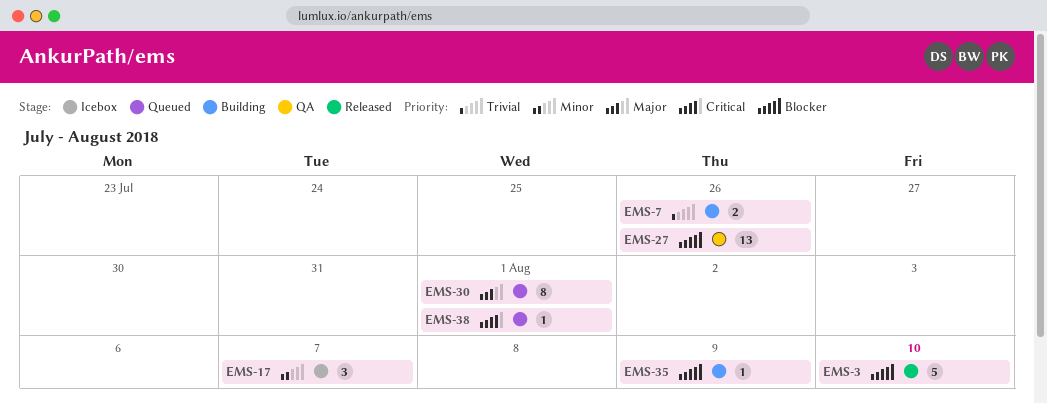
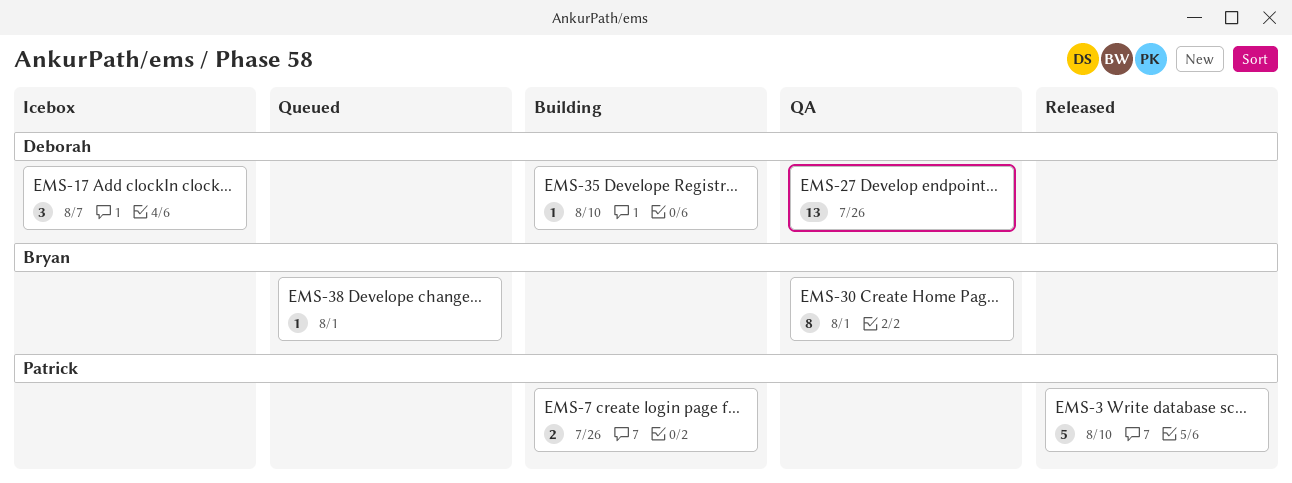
EMS-30, status: Queued -> QA
EMS-35, due: Aug 9 -> Aug 10

